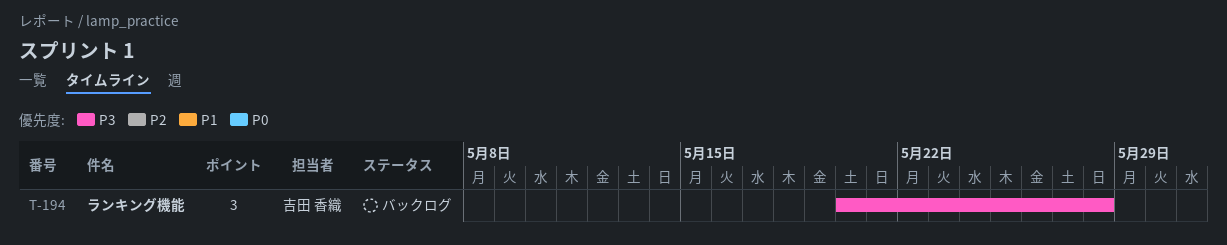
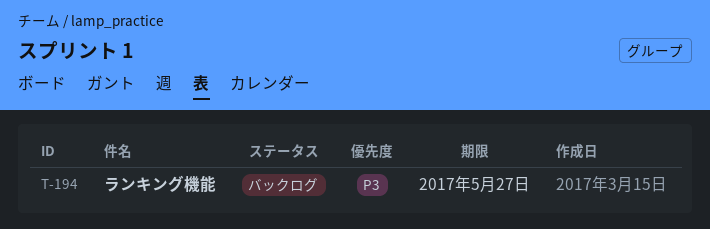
T-194, due: May 28 -> May 27

